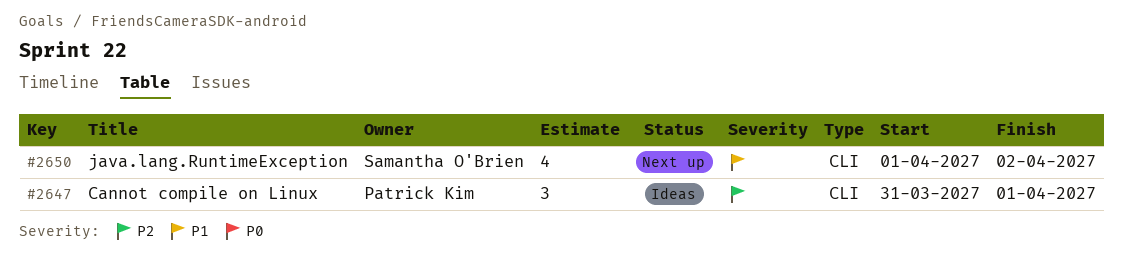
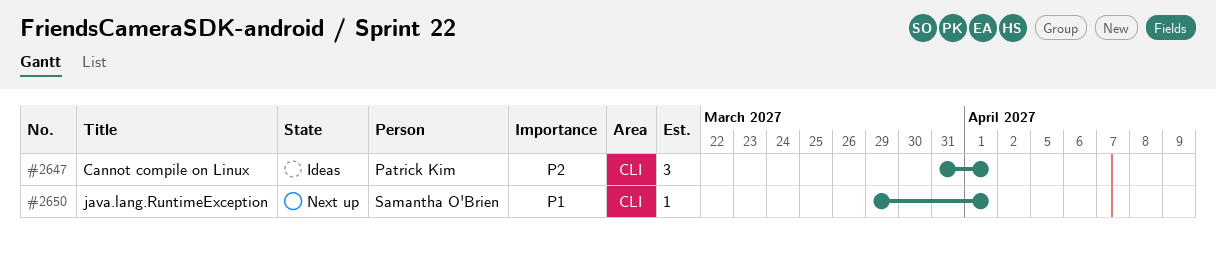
#2650, estimate: 4 -> 1
#2650, start: Apr 1 -> Mar 29
#2650, due: Apr 2 -> Apr 1

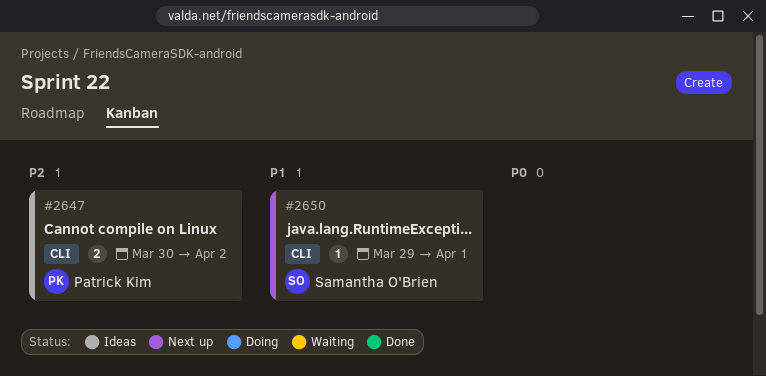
#2647, estimate: 3 -> 2
#2647, start: Mar 31 -> Mar 30
#2647, due: Apr 1 -> Apr 2

